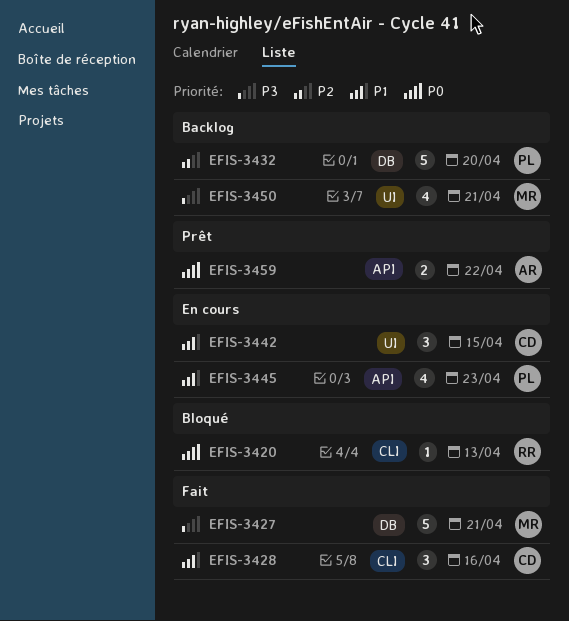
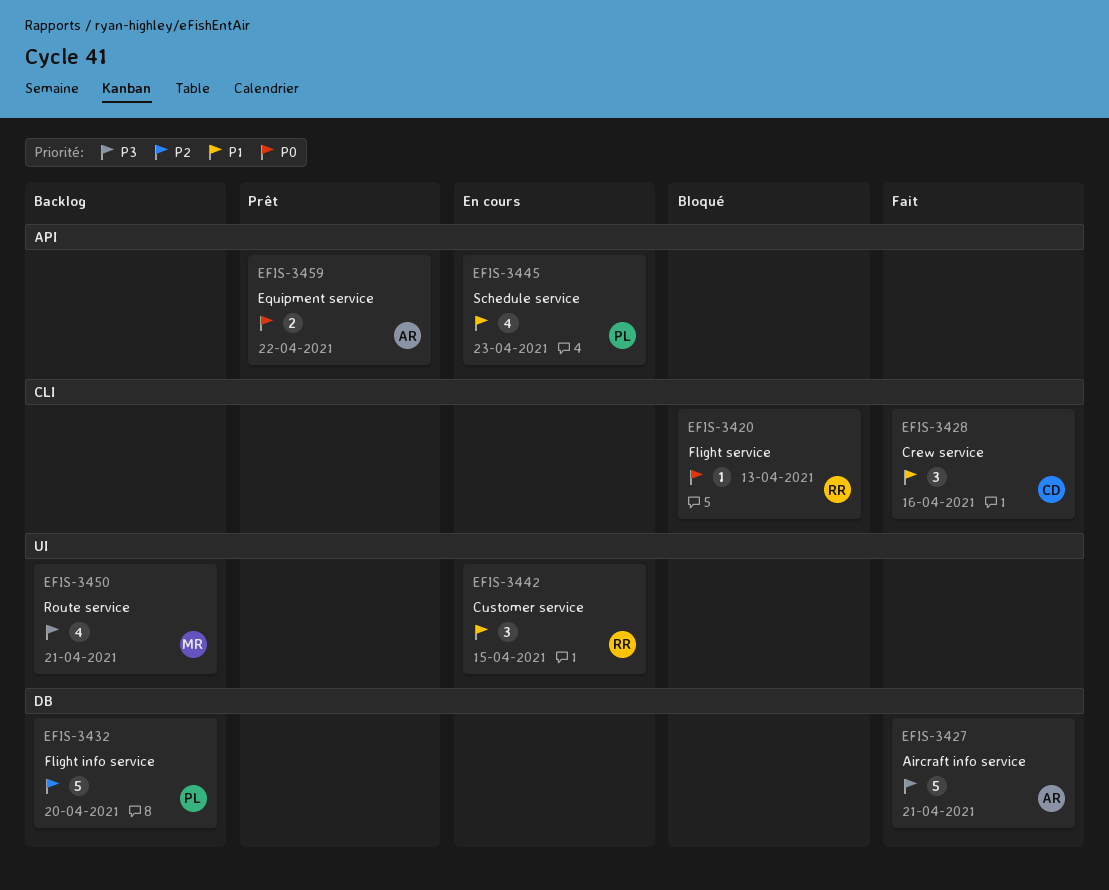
EFIS-3427, owner: MR -> AR
EFIS-3442, owner: CD -> RR

